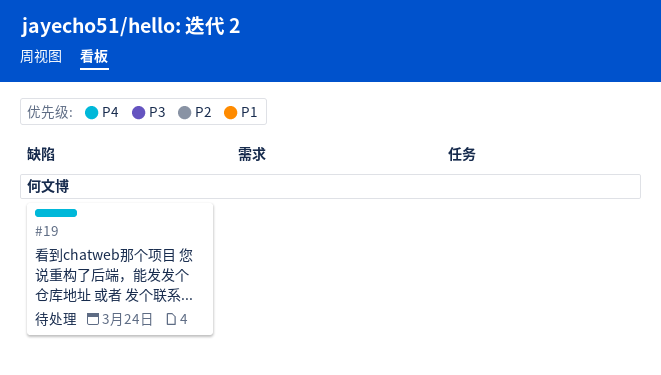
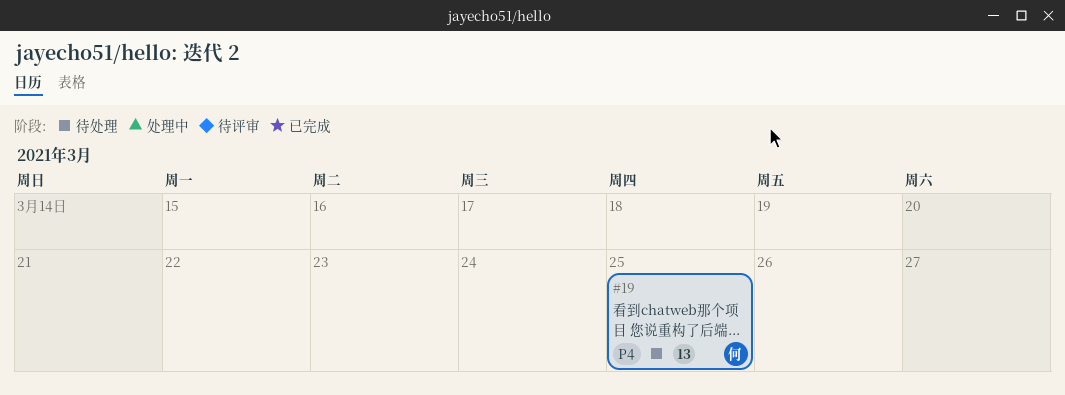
#19, due: Mar 24 -> Mar 25

